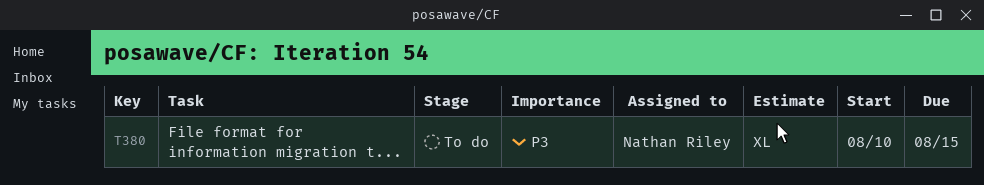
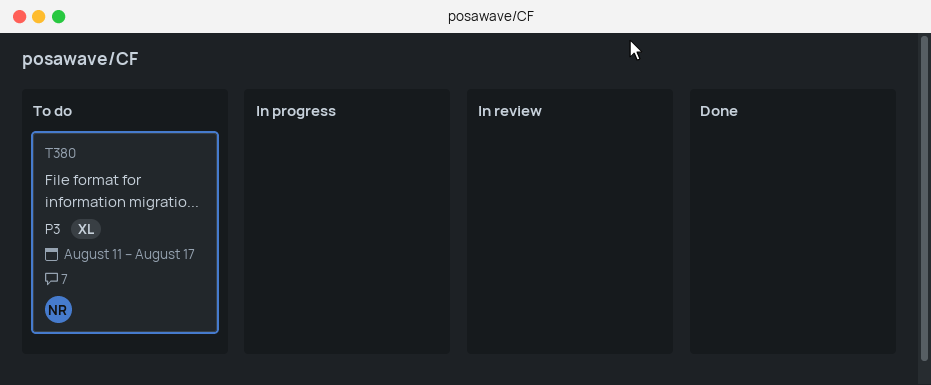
T380, start: Aug 10 -> Aug 11
T380, due: Aug 15 -> Aug 17

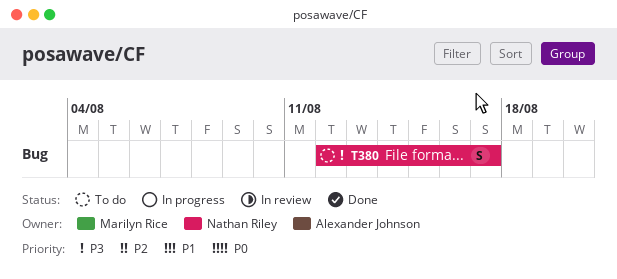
T380, estimate: XL -> S
T380, start: Aug 11 -> Aug 12

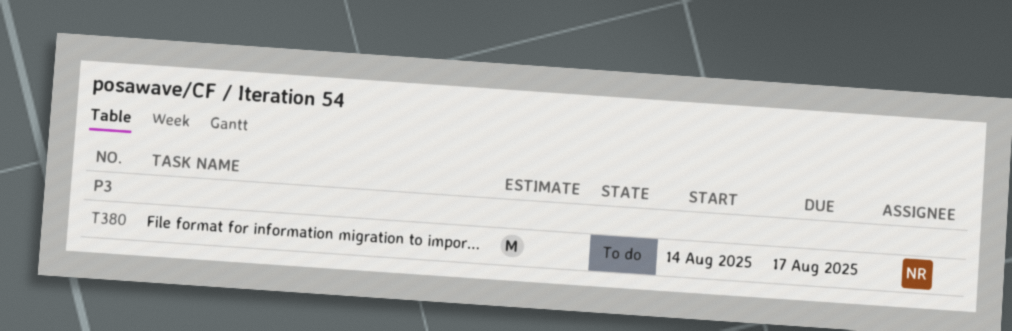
T380, estimate: S -> M
T380, start: Aug 12 -> Aug 14

